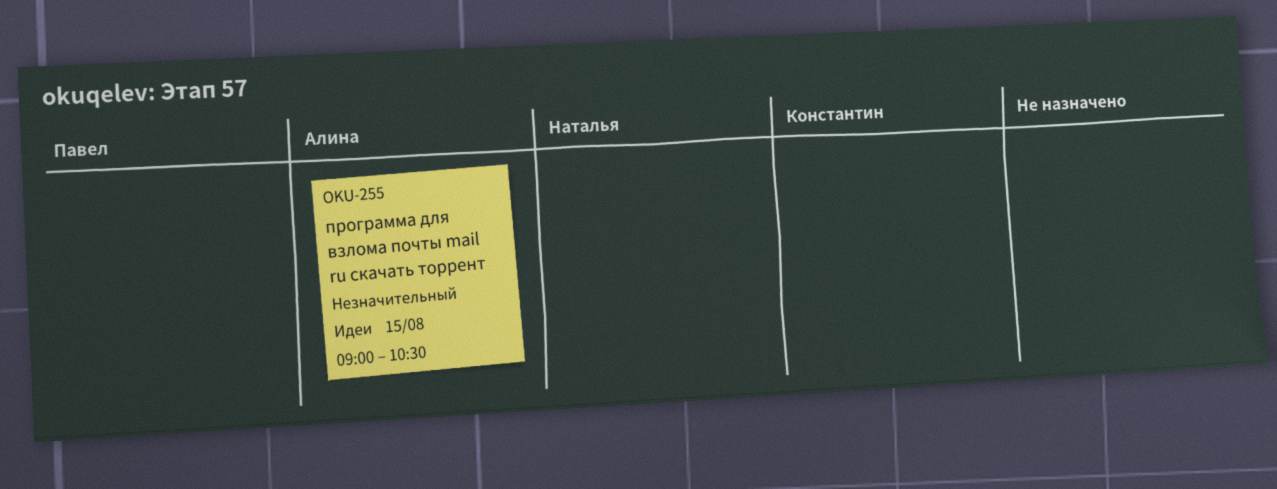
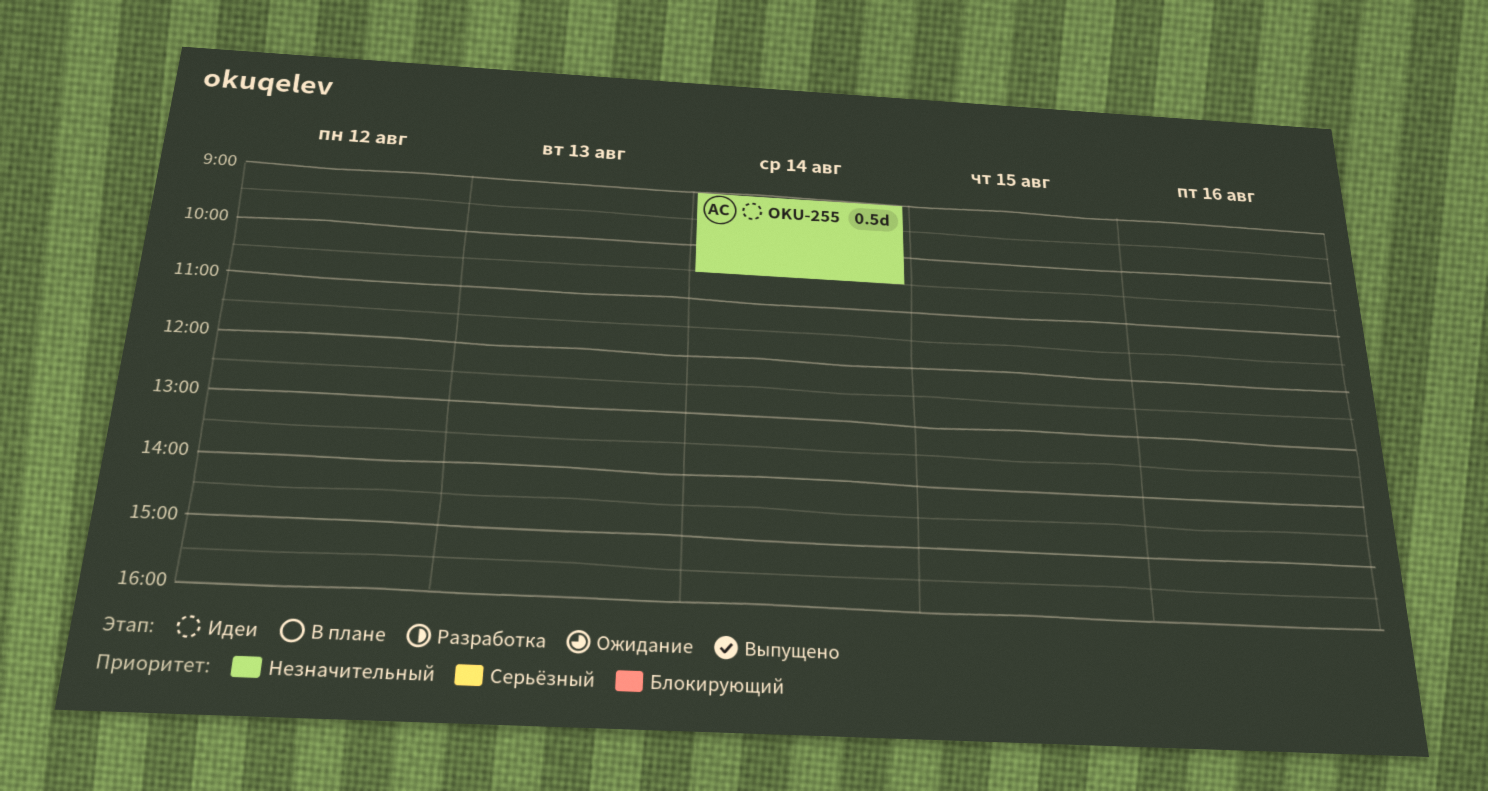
OKU-255, day: Aug 15 -> Aug 14

